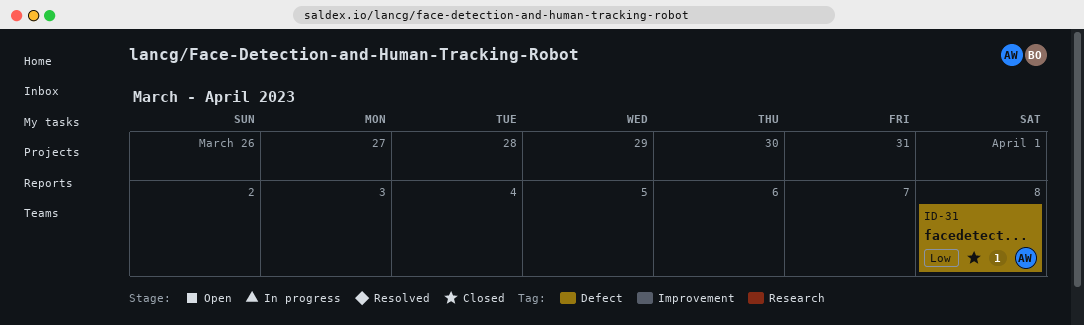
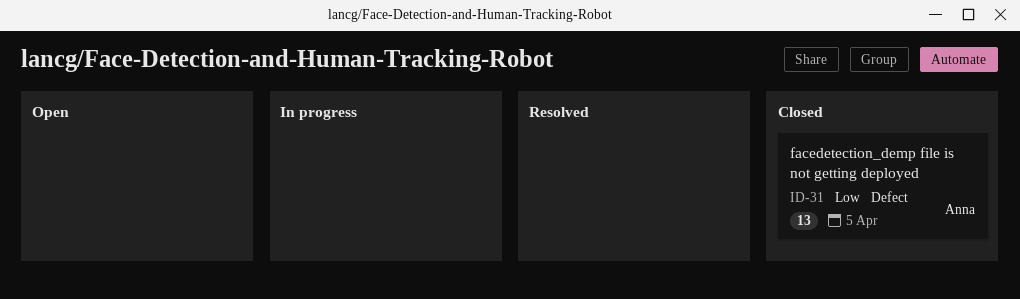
ID-31, estimate: 1 -> 13
ID-31, due: Apr 8 -> Apr 5

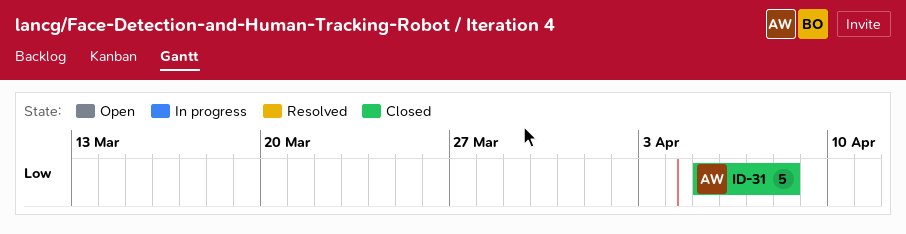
ID-31, estimate: 13 -> 5
ID-31, due: Apr 5 -> Apr 8

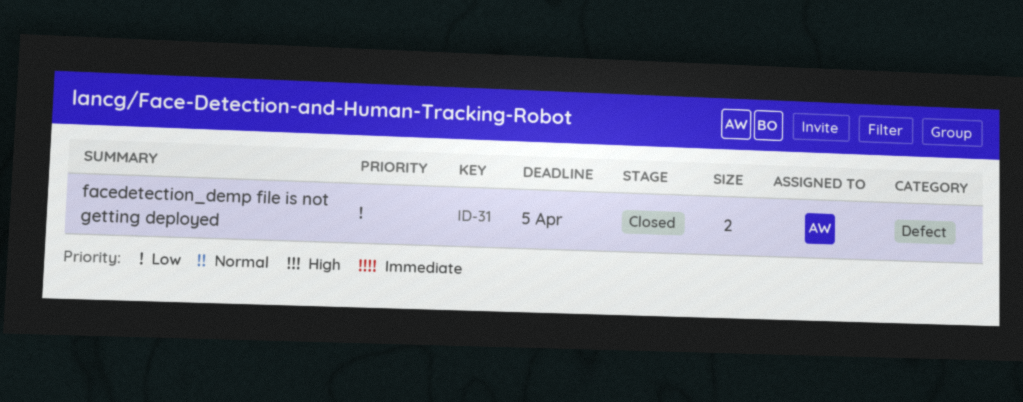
ID-31, estimate: 5 -> 2
ID-31, due: Apr 8 -> Apr 5

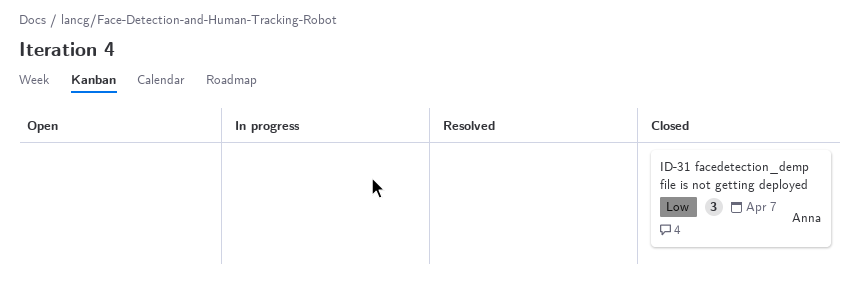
ID-31, estimate: 2 -> 3
ID-31, due: Apr 5 -> Apr 7

